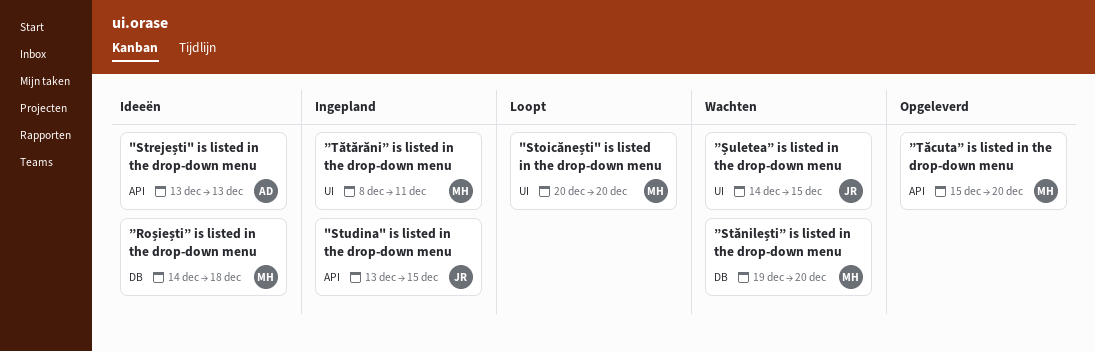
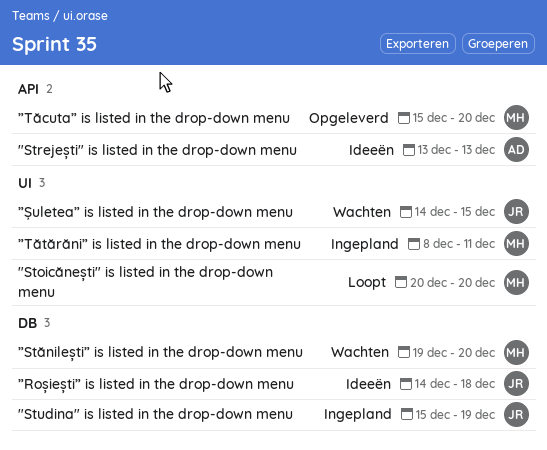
"Studina" is listed in the drop-down menu, label: API -> DB
"Studina" is listed in the drop-down menu, start: Dec 13 -> Dec 15
"Studina" is listed in the drop-down menu, due: Dec 15 -> Dec 19
”Roșiești” is listed in the drop-down menu, owner: MH -> JR

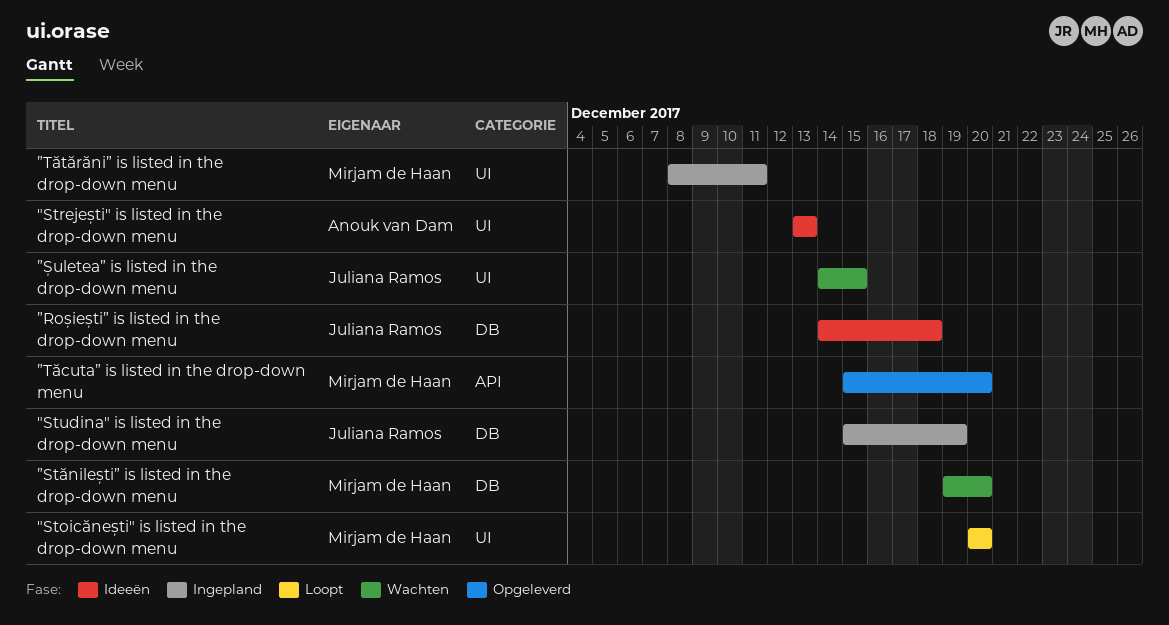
"Strejești" is listed in the drop-down menu, label: API -> UI

